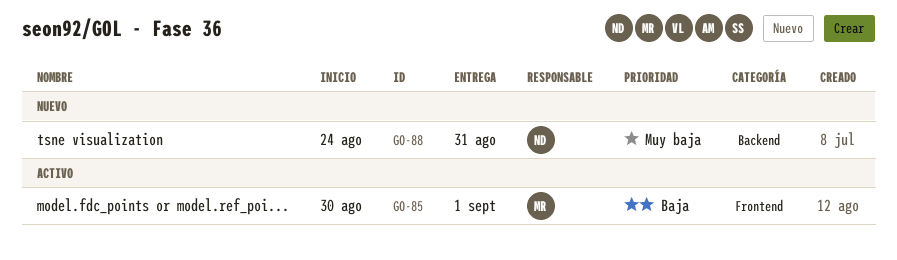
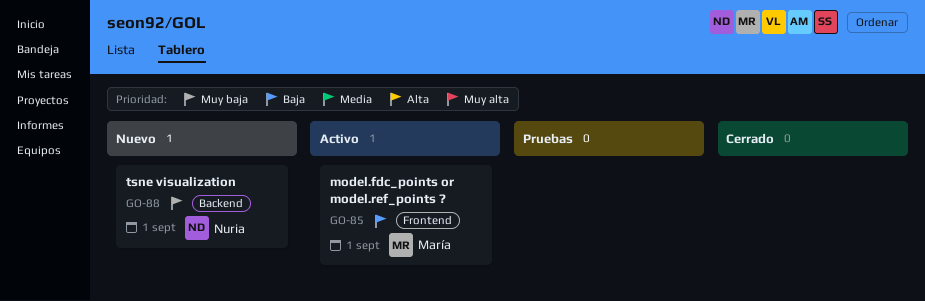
GO-88, due: Aug 31 -> Sep 1

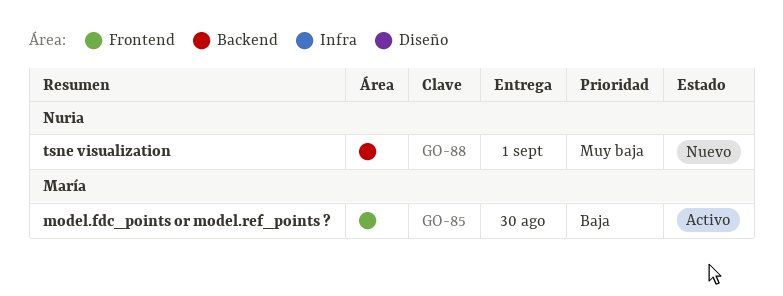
GO-85, due: Sep 1 -> Aug 30

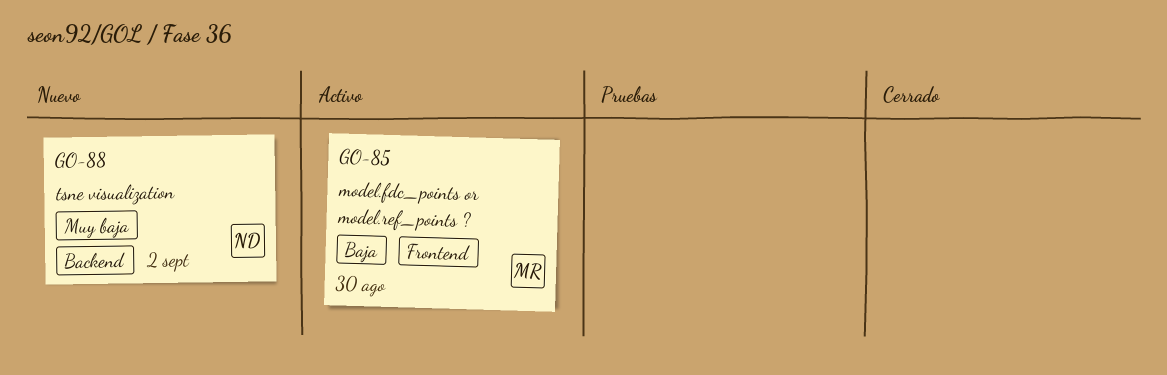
GO-88, due: Sep 1 -> Sep 2

